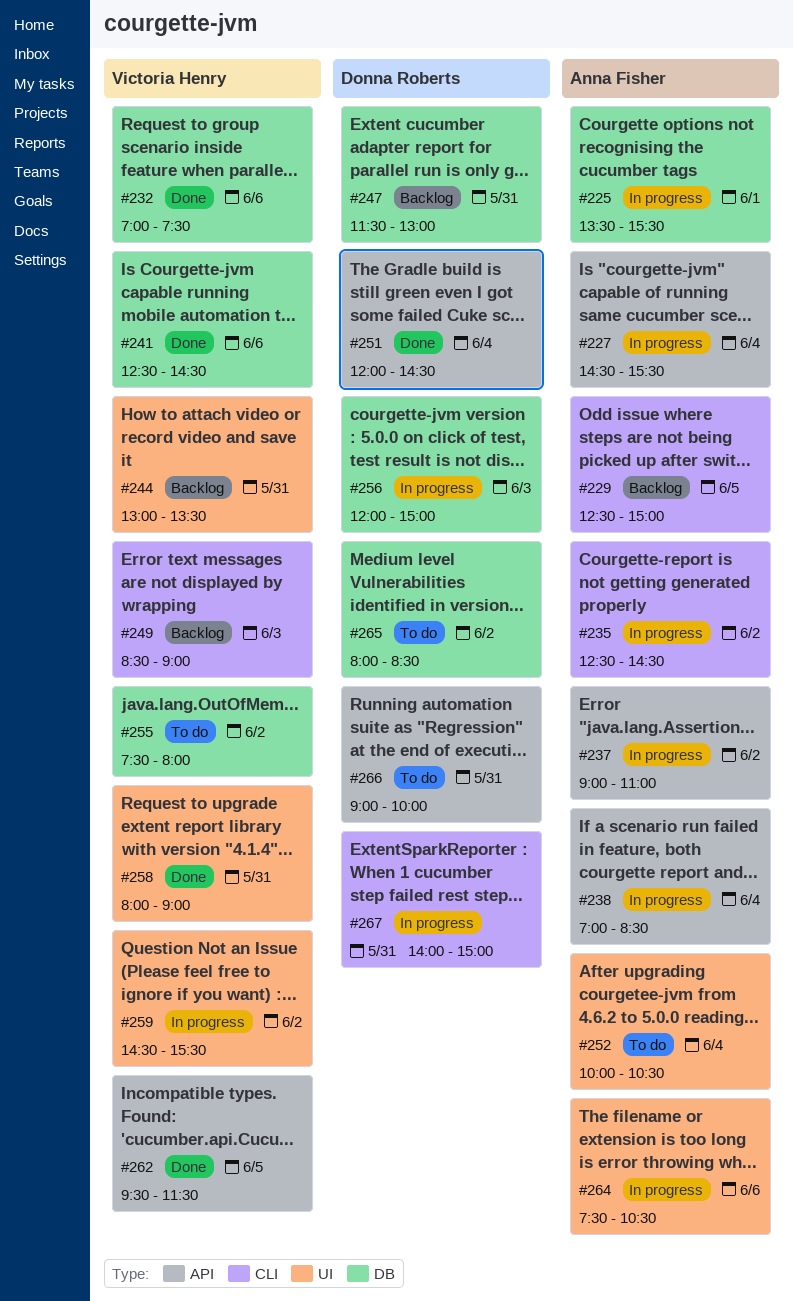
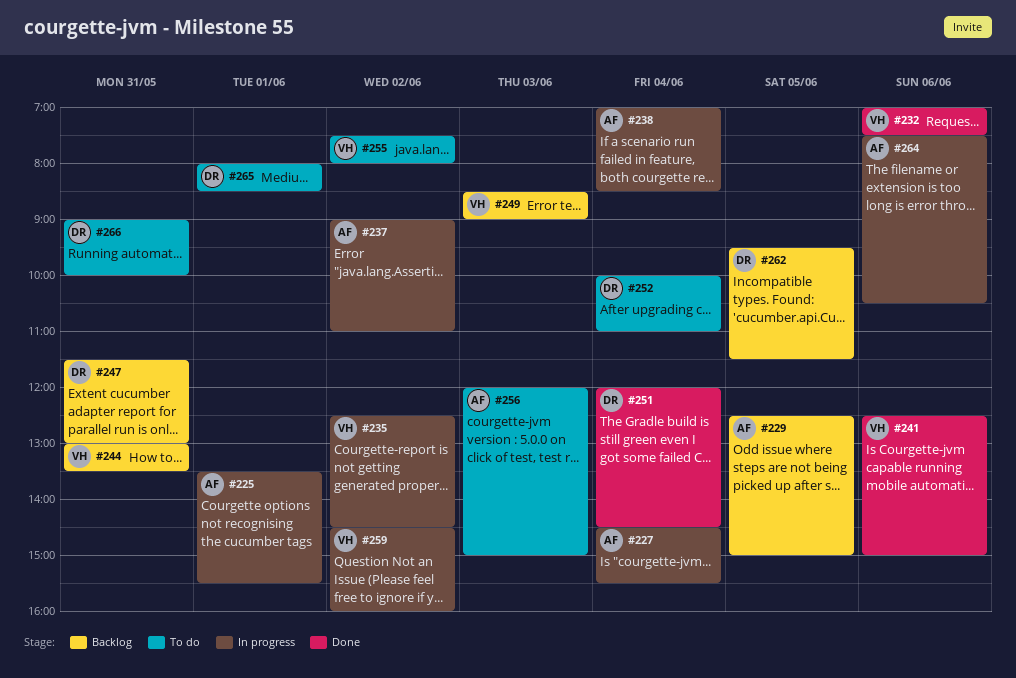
#235, owner: Anna Fisher -> Victoria Henry
#241, ends: 14:30 -> 15:00
#252, owner: Anna Fisher -> Donna Roberts
#252, ends: 10:30 -> 11:00
#256, status: In progress -> To do
#256, owner: Donna Roberts -> Anna Fisher
#258: present -> none
#259, ends: 15:30 -> 16:00
#262, status: Done -> Backlog
#262, owner: Victoria Henry -> Donna Roberts
#265, day: Jun 2 -> Jun 1
#267: present -> none

